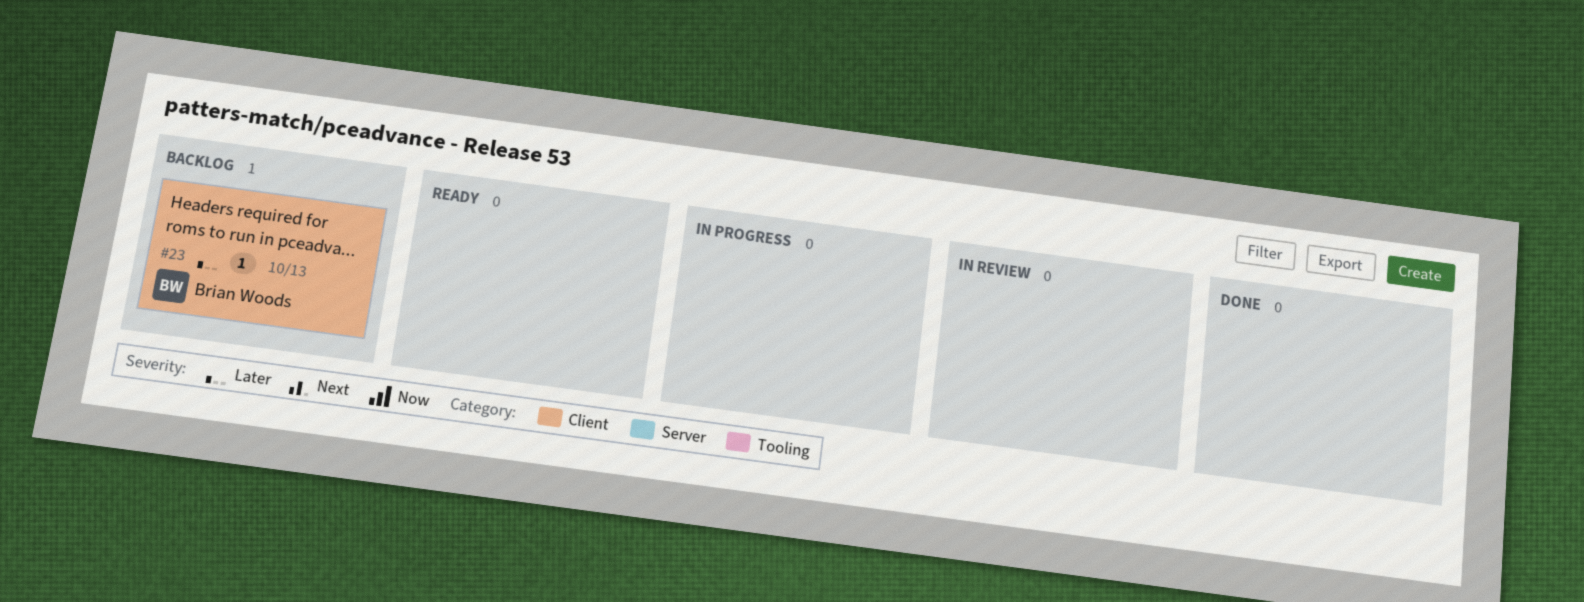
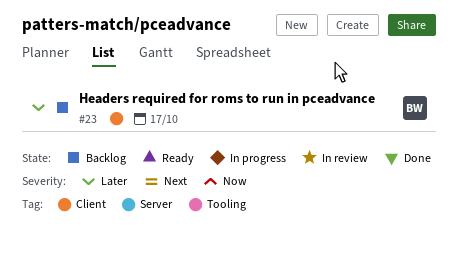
#23, due: Oct 13 -> Oct 17

